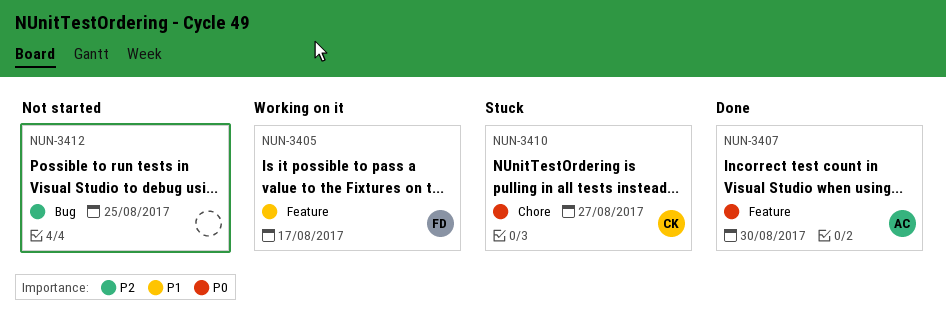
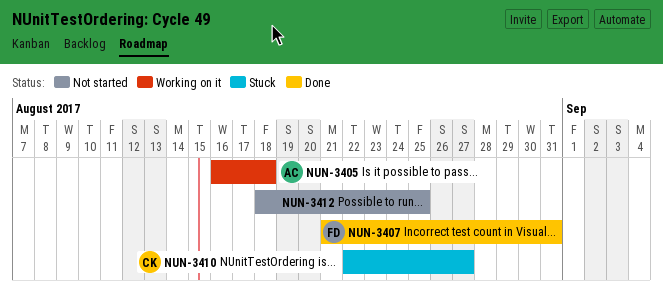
NUN-3405, owner: FD -> AC
NUN-3405, due: Aug 17 -> Aug 18
NUN-3407, owner: AC -> FD
NUN-3407, due: Aug 30 -> Aug 31

